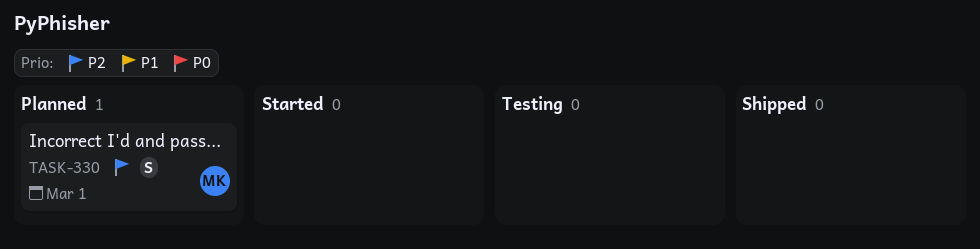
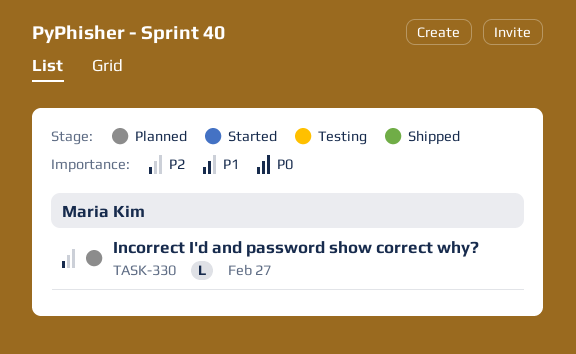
TASK-330, estimate: S -> L
TASK-330, due: Mar 1 -> Feb 27

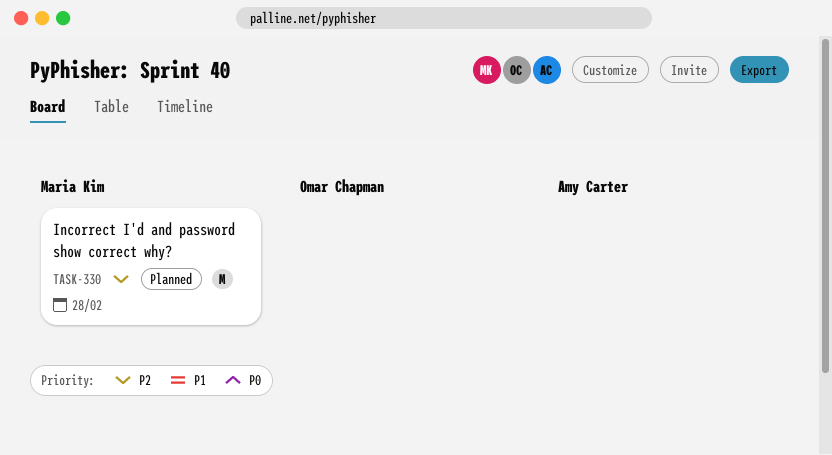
TASK-330, estimate: L -> M
TASK-330, due: Feb 27 -> Feb 28

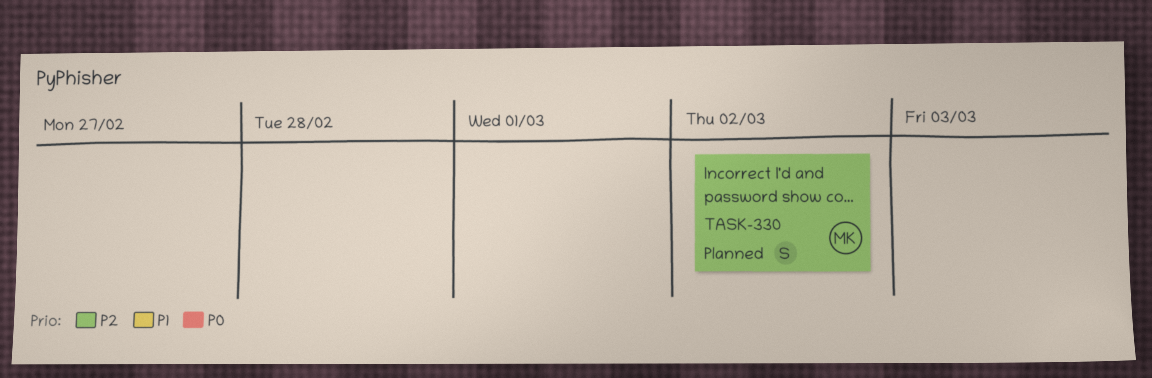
TASK-330, estimate: M -> S
TASK-330, due: Feb 28 -> Mar 2

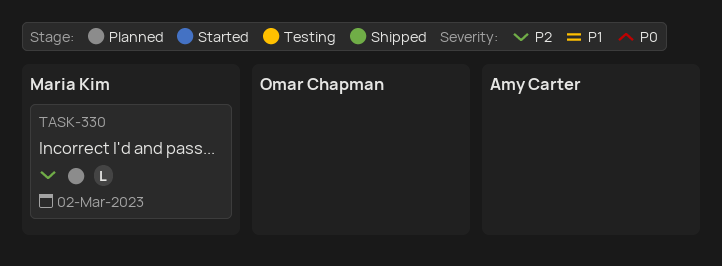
TASK-330, estimate: S -> L

